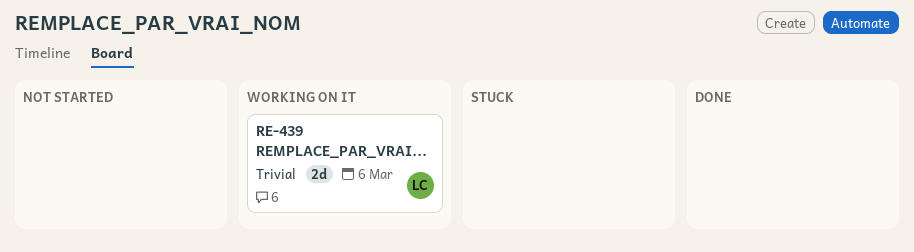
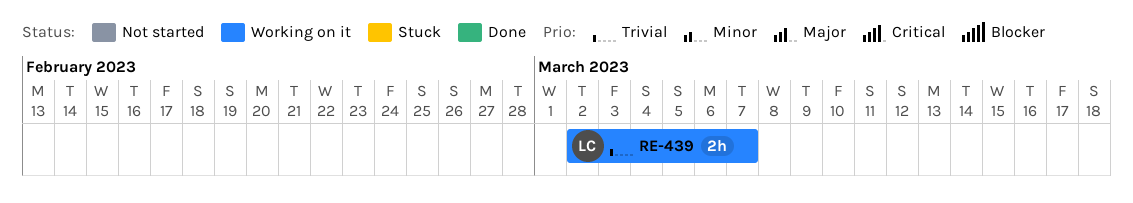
RE-439, estimate: 2d -> 2h
RE-439, due: Mar 6 -> Mar 7

